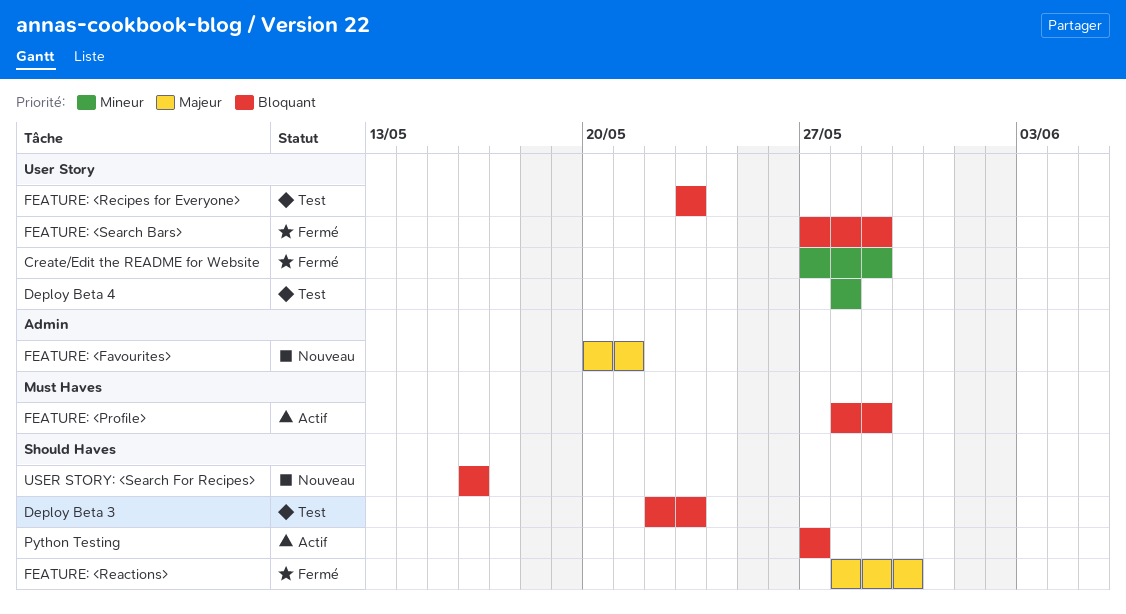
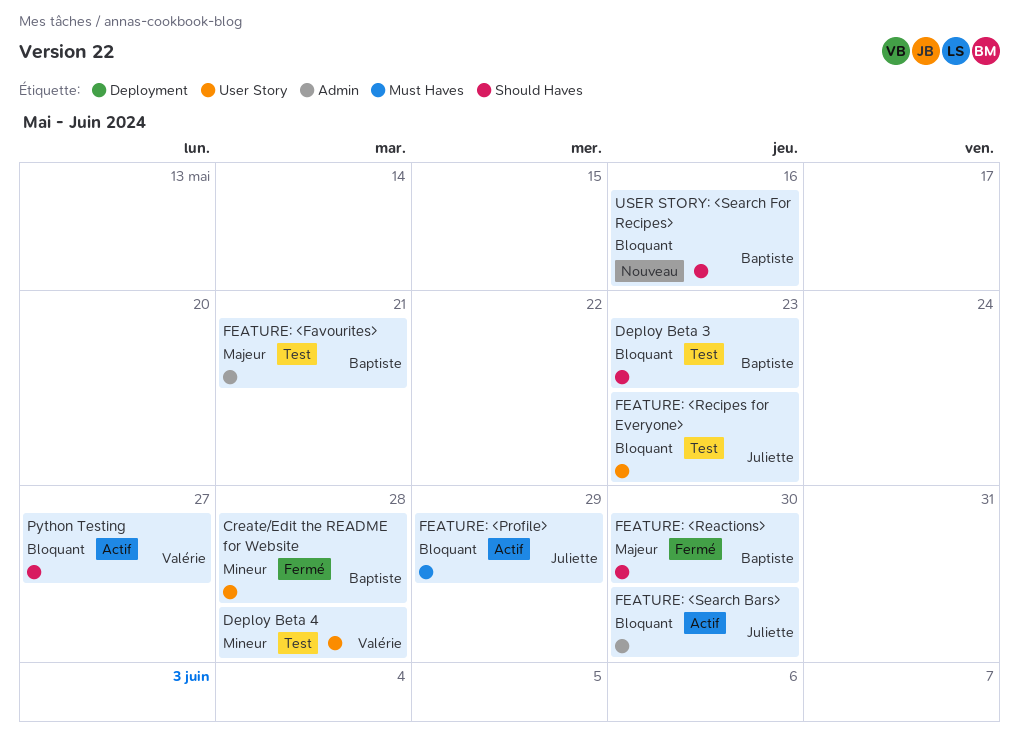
Create/Edit the README for Website, due: May 29 -> May 28
FEATURE: <Favourites>, status: Nouveau -> Test
FEATURE: <Search Bars>, status: Fermé -> Actif
FEATURE: <Search Bars>, label: User Story -> Admin
FEATURE: <Search Bars>, due: May 29 -> May 30

